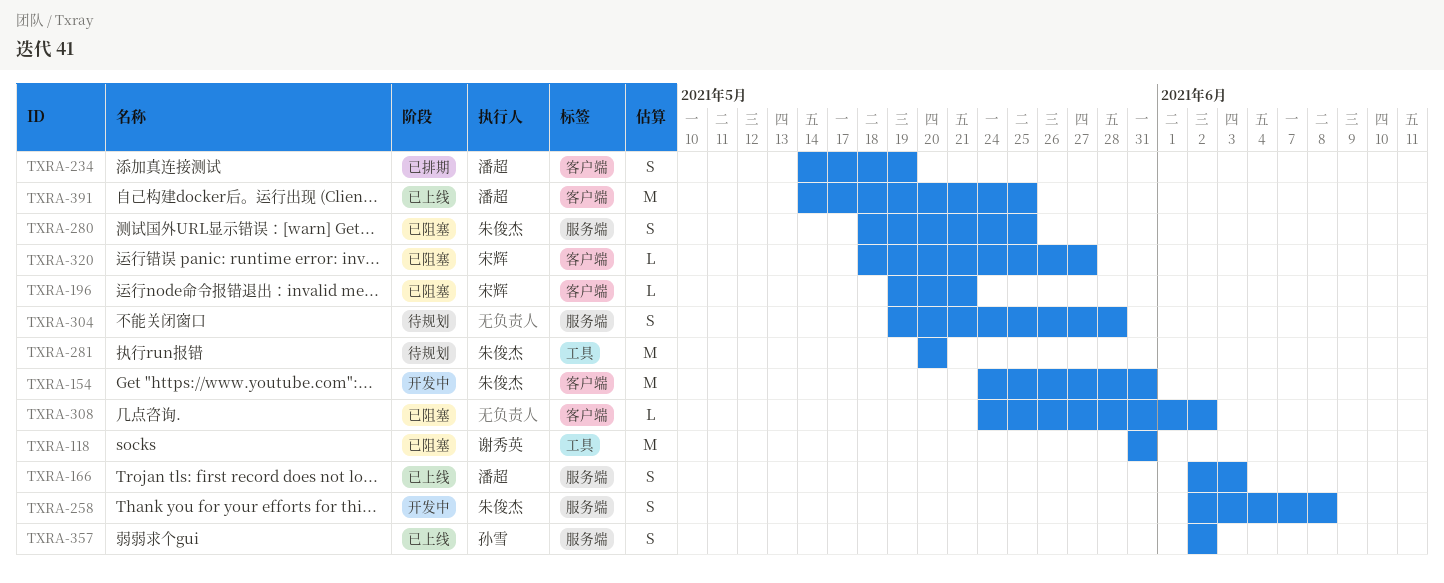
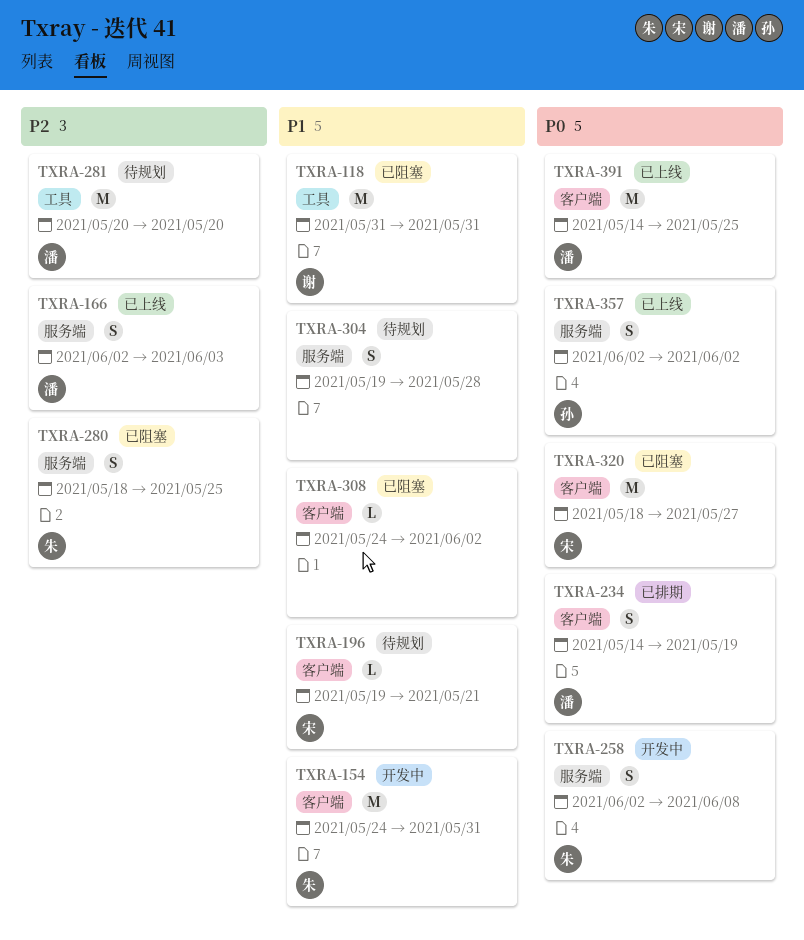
TXRA-196, status: 已阻塞 -> 待规划
TXRA-281, owner: 朱俊杰 -> 潘超
TXRA-320, estimate: L -> M

